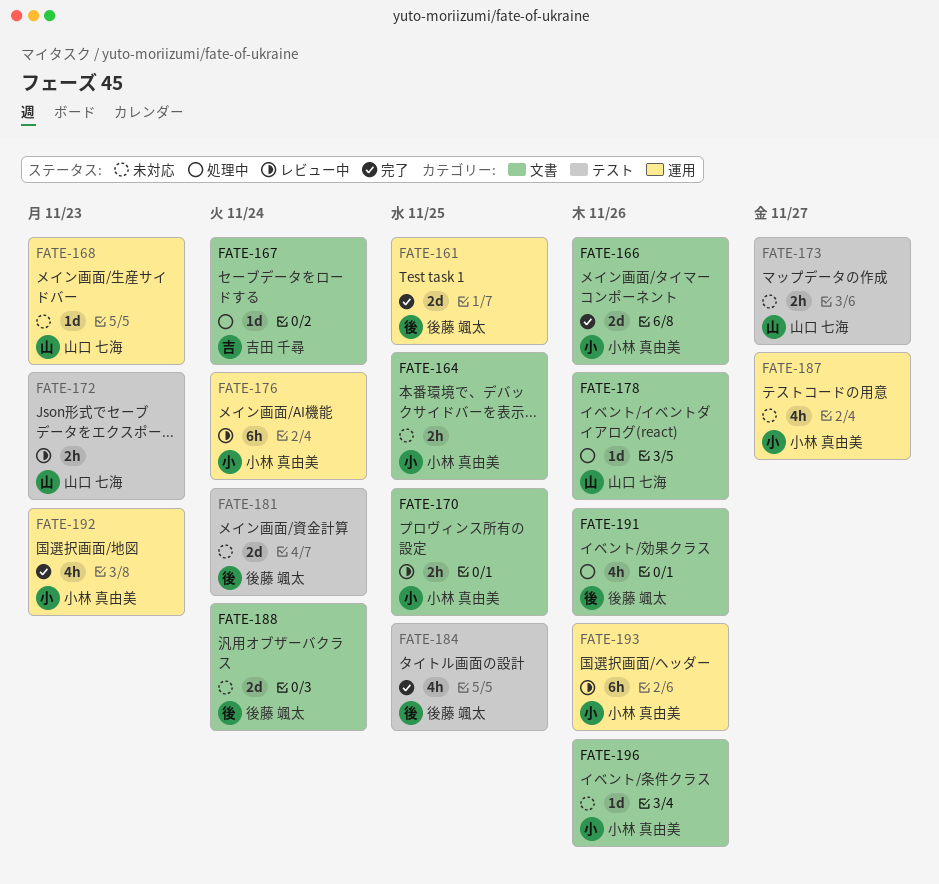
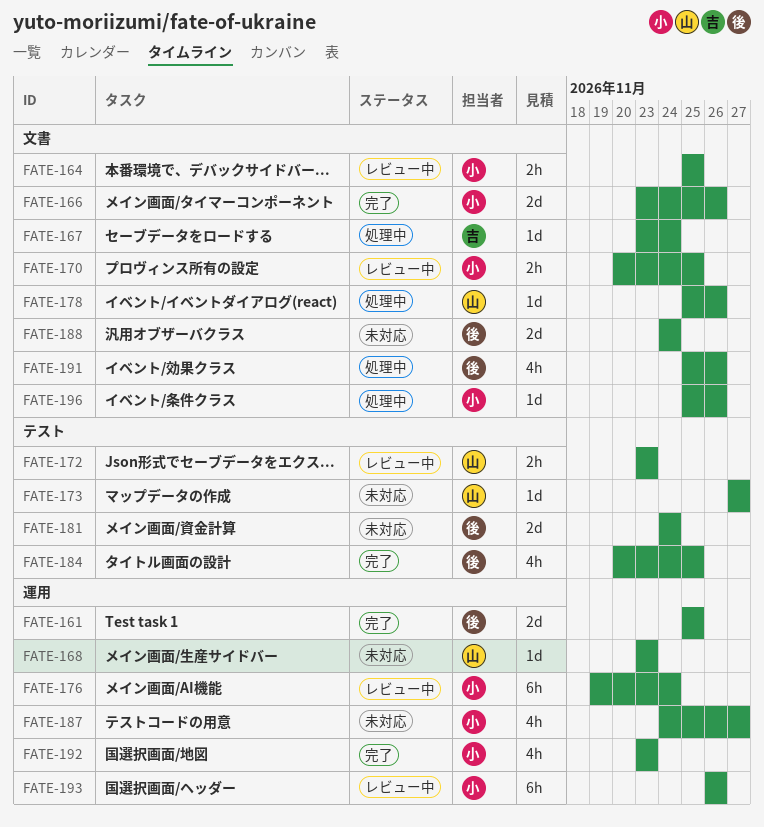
FATE-164, status: 未対応 -> レビュー中
FATE-173, estimate: 2h -> 1d
FATE-196, status: 未対応 -> 処理中

